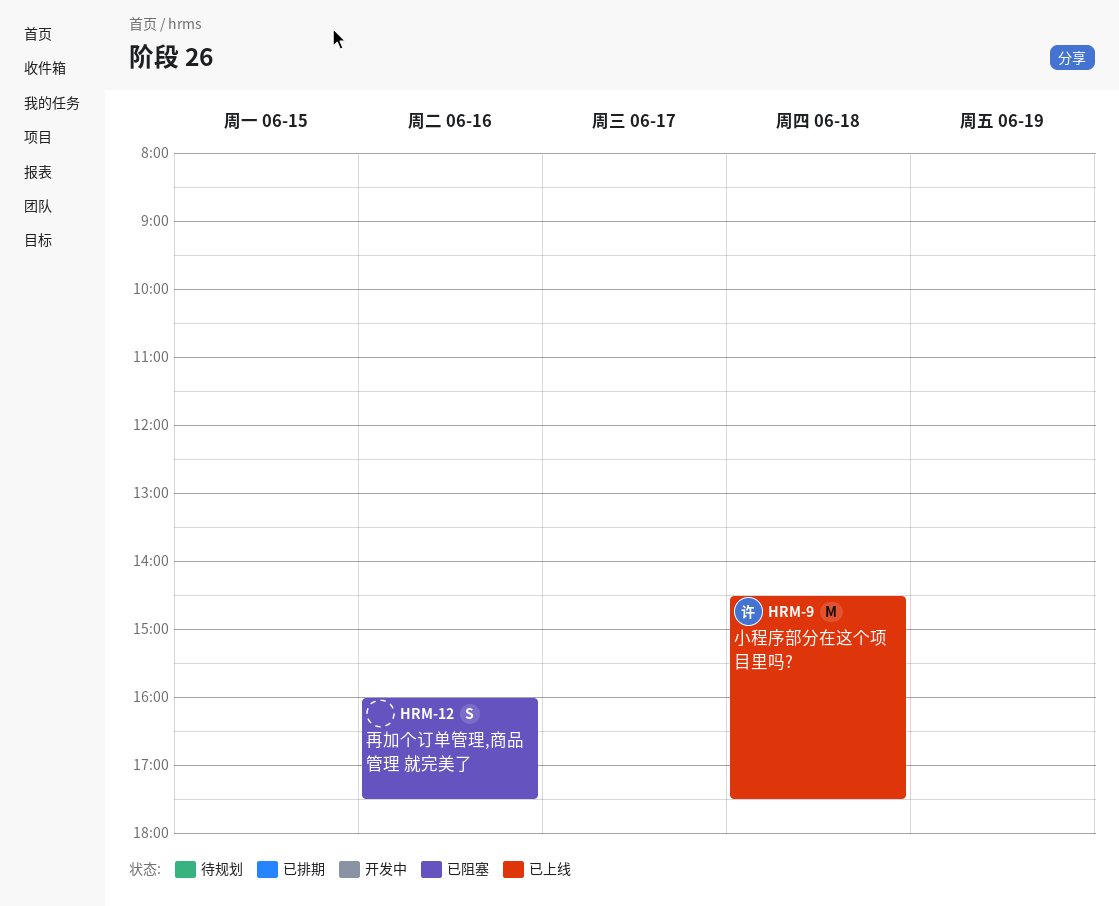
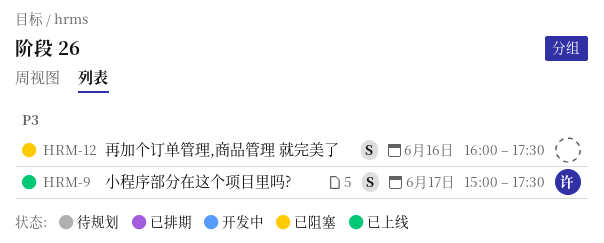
HRM-9, estimate: M -> S
HRM-9, day: Jun 18 -> Jun 17
HRM-9, begins: 14:30 -> 15:00

